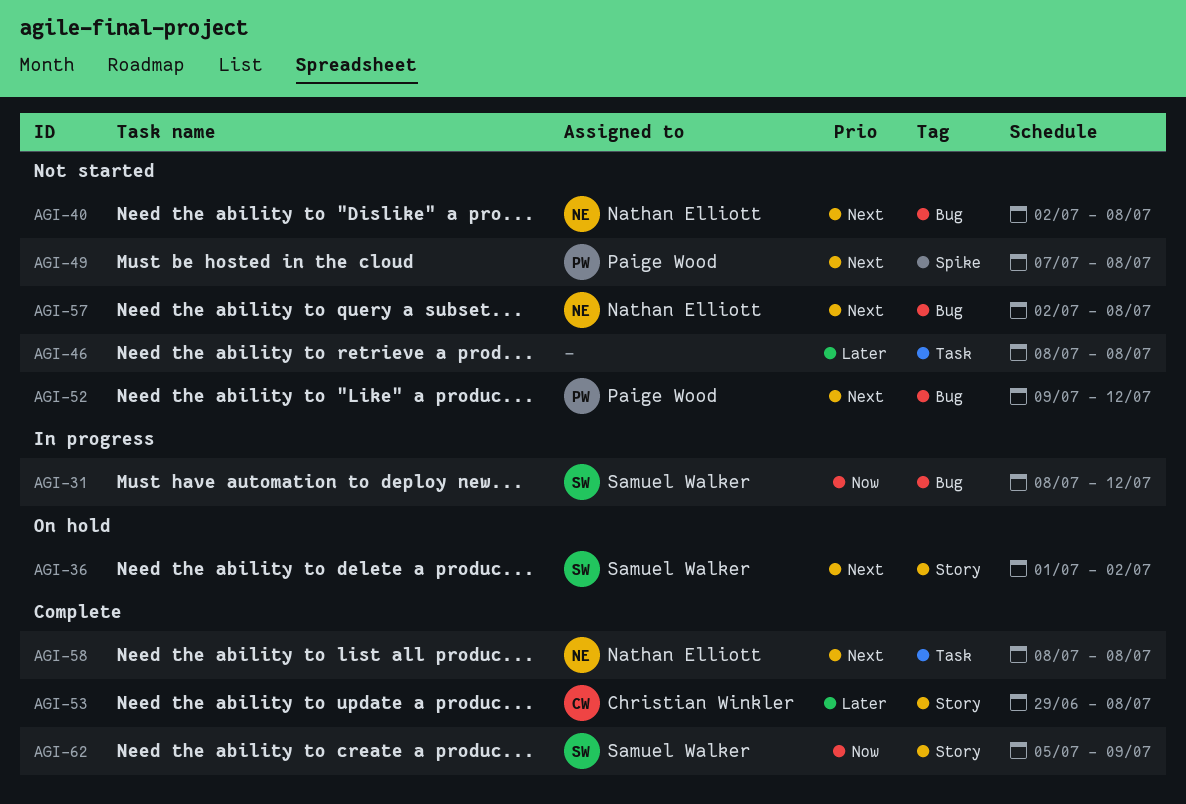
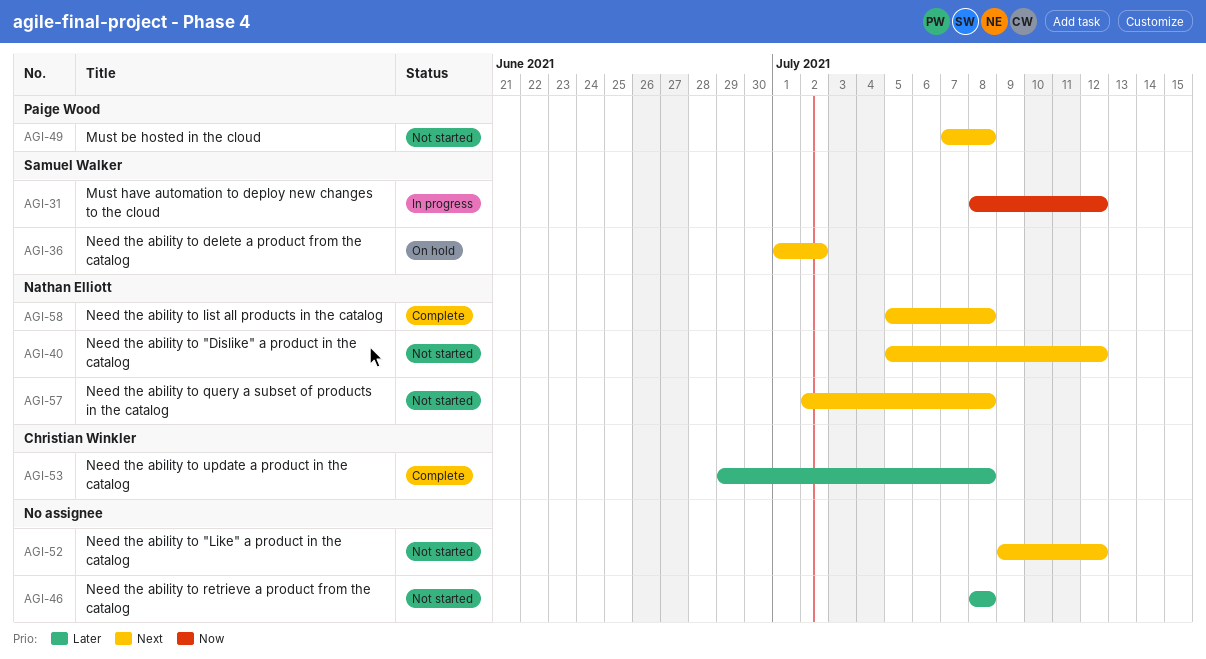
AGI-40, start: Jul 2 -> Jul 5
AGI-40, due: Jul 8 -> Jul 12
AGI-52, owner: Paige Wood -> none
AGI-58, start: Jul 8 -> Jul 5
AGI-62: present -> none

